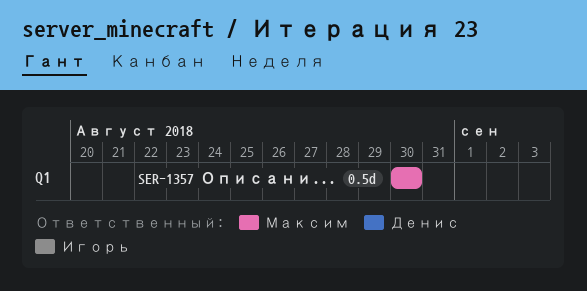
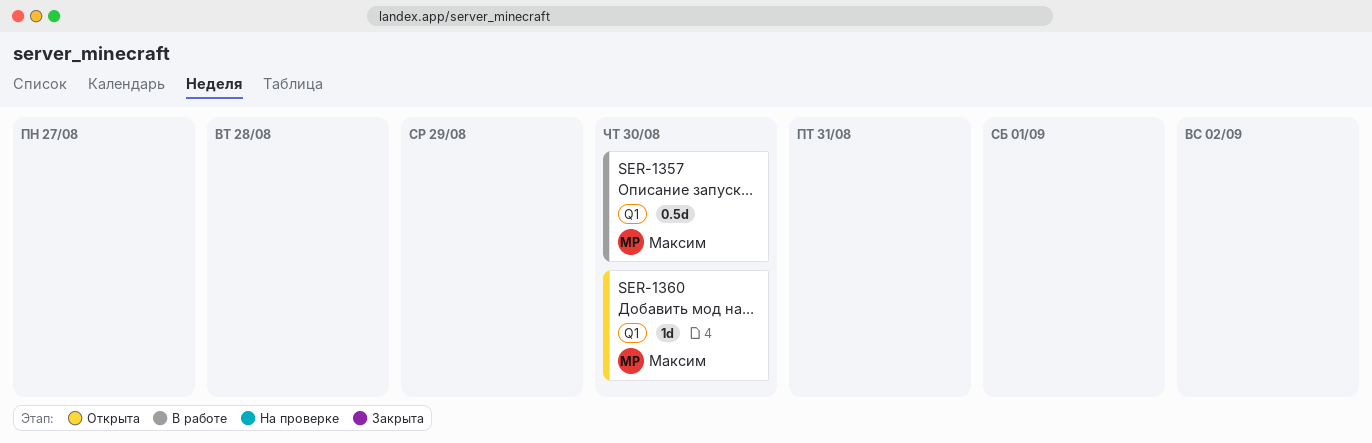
SER-1360: none -> present

